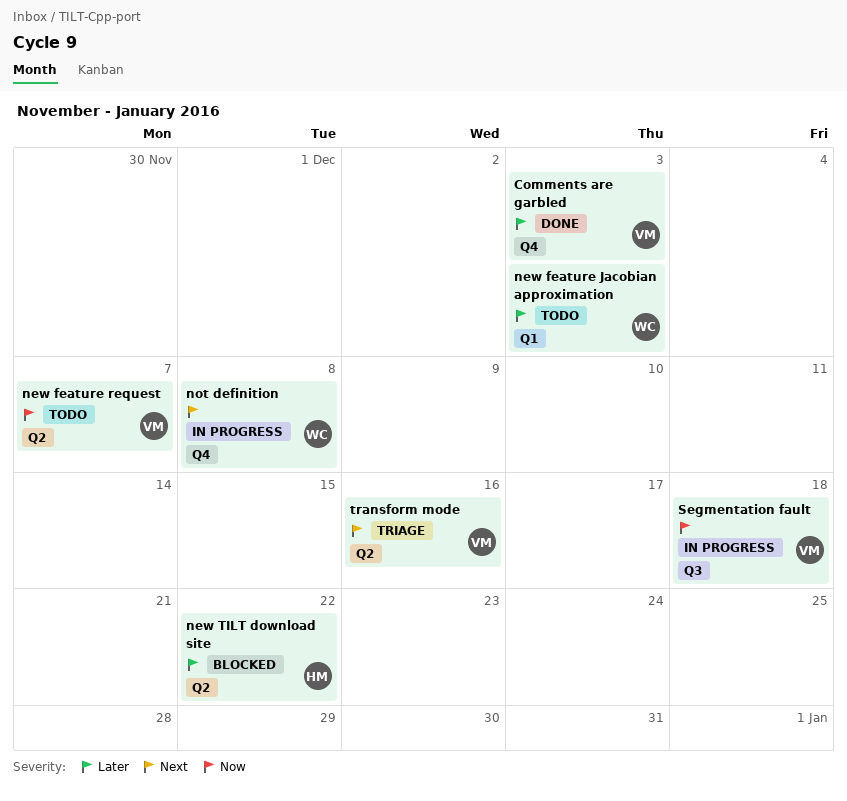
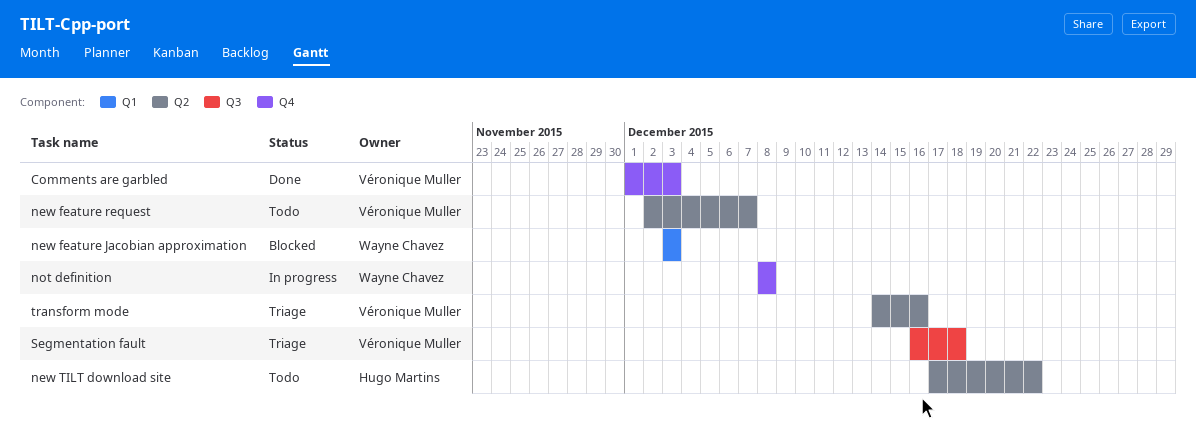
new feature Jacobian approximation, status: Todo -> Blocked
new TILT download site, status: Blocked -> Todo
Segmentation fault, status: In progress -> Triage

